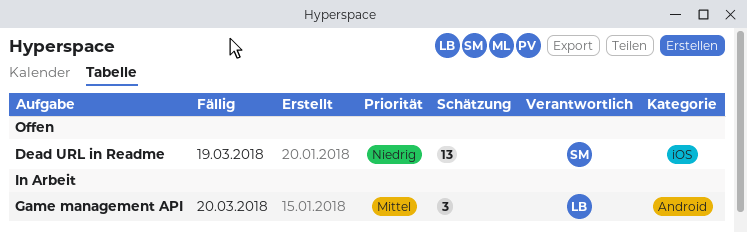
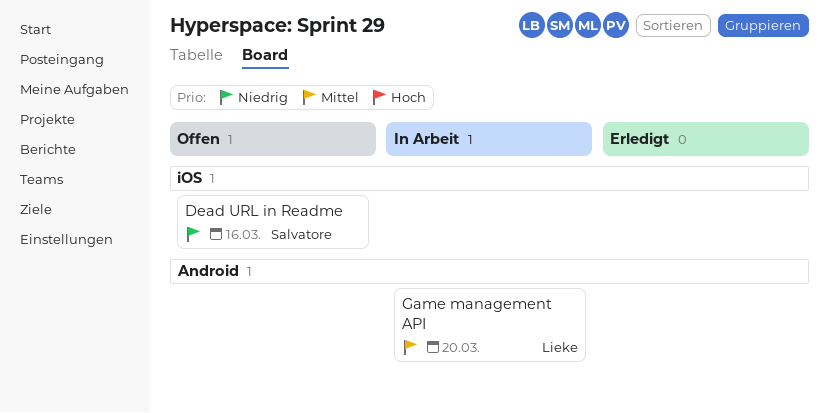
Dead URL in Readme, due: Mar 19 -> Mar 16

